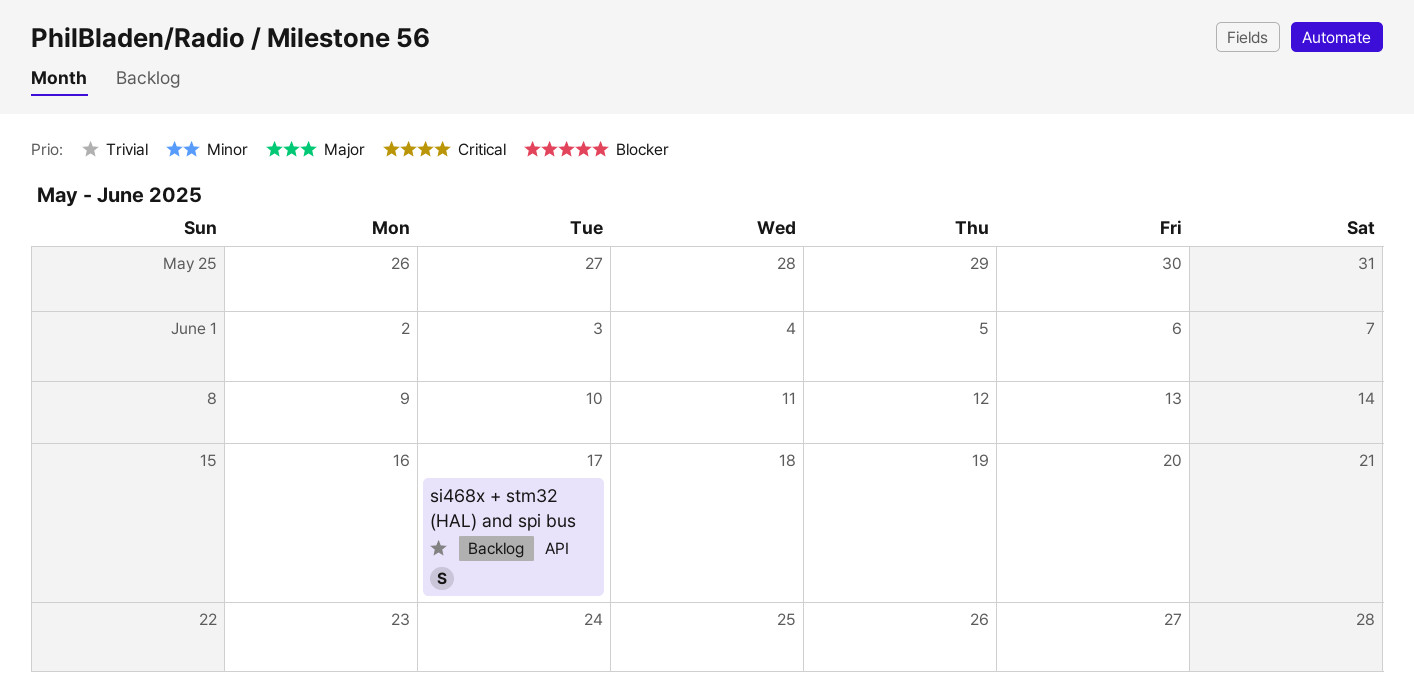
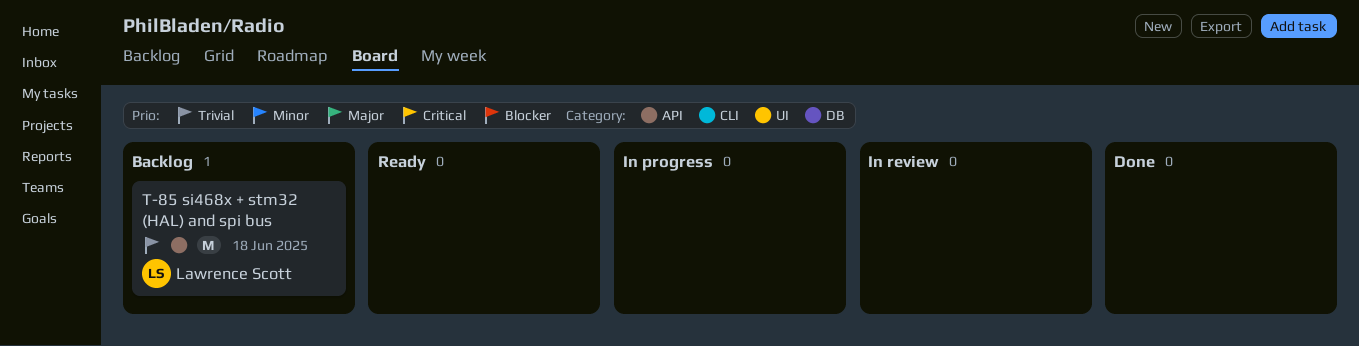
si468x + stm32 (HAL) and spi bus, estimate: S -> M
si468x + stm32 (HAL) and spi bus, due: Jun 17 -> Jun 18

